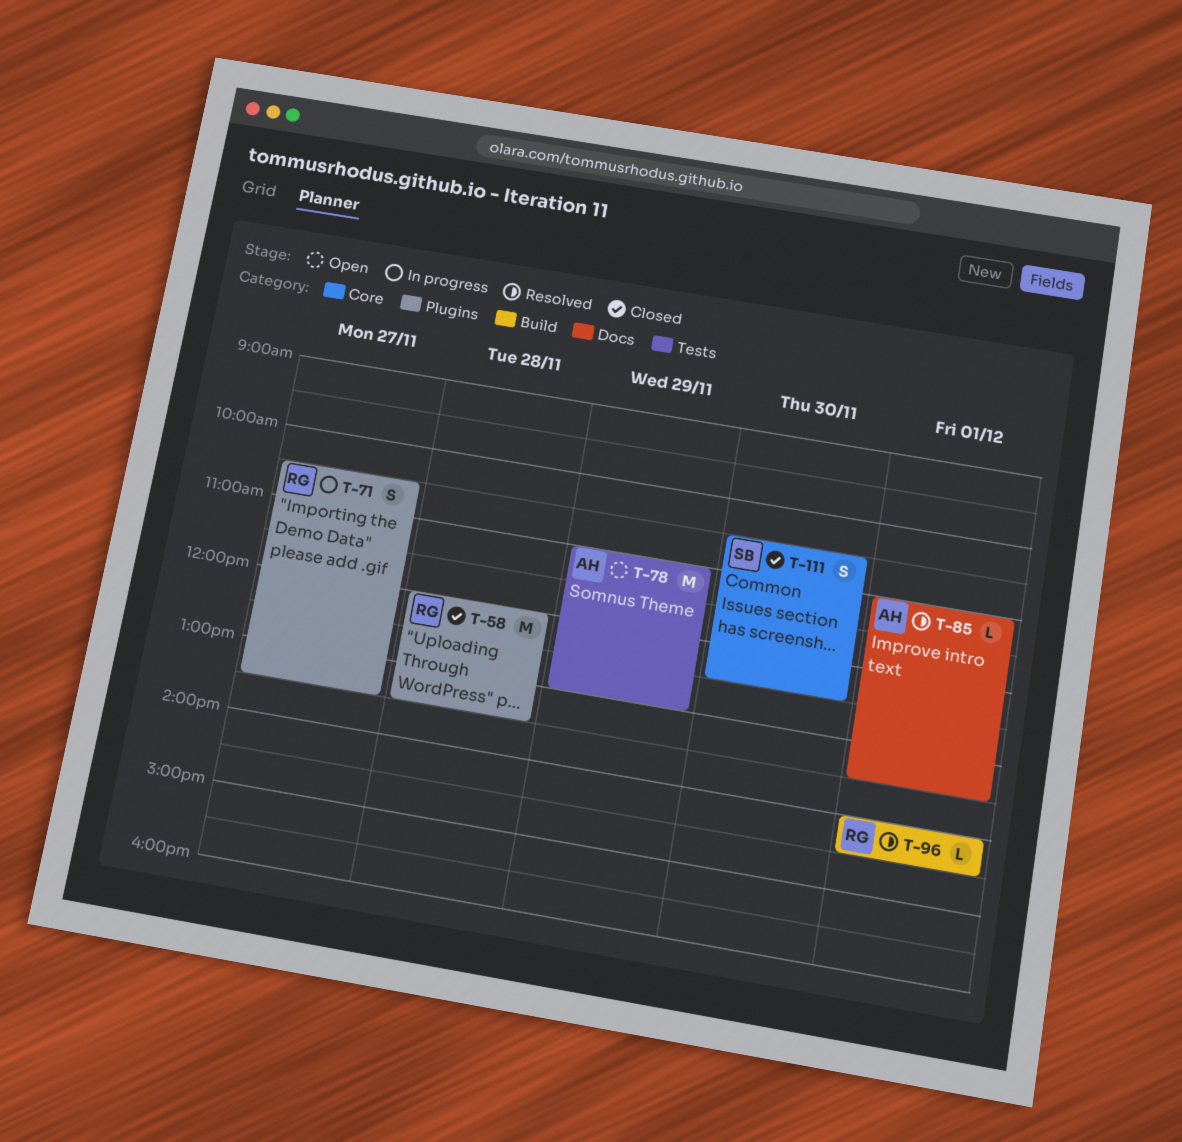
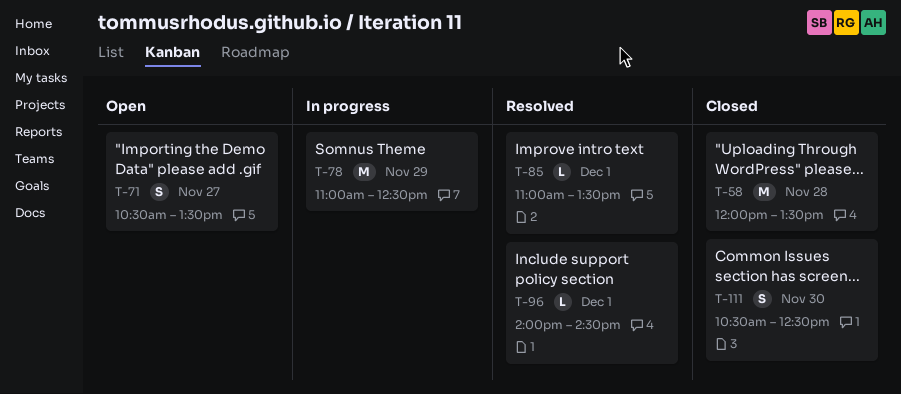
T-71, status: In progress -> Open
T-78, status: Open -> In progress
T-78, ends: 13:00 -> 12:30

